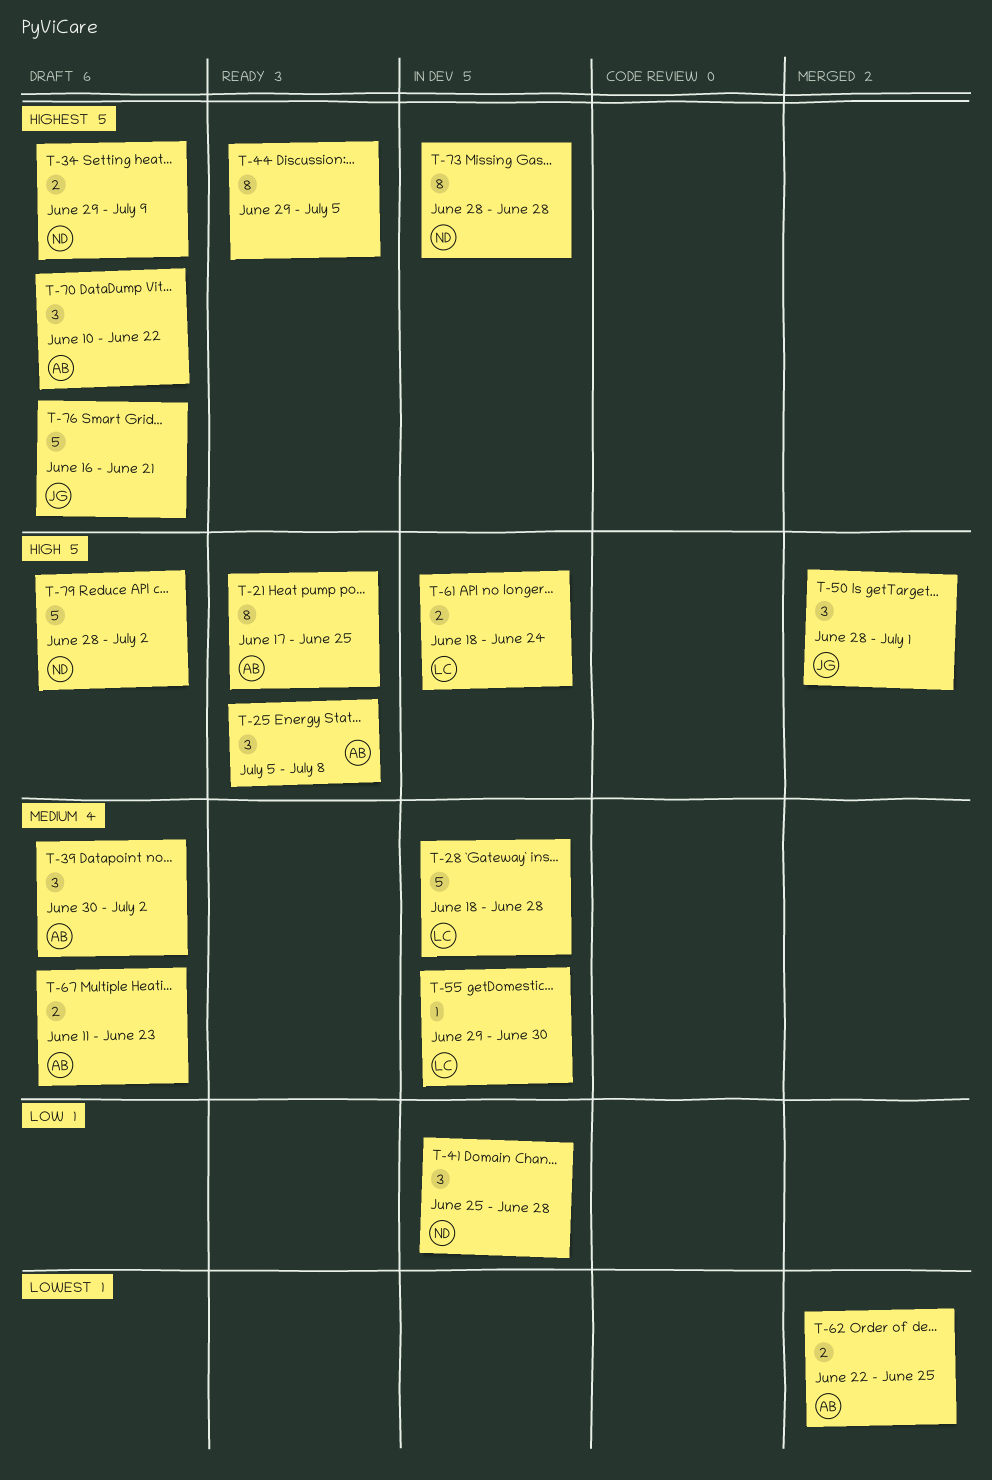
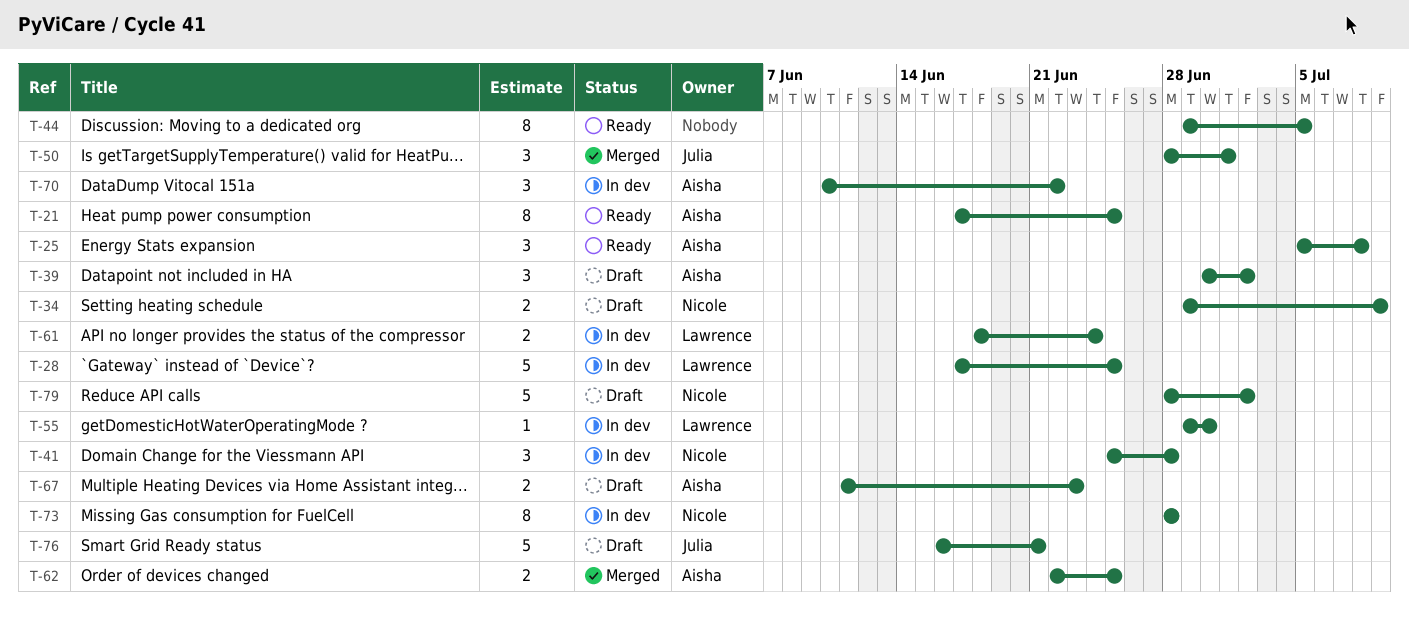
T-28, start: Jun 18 -> Jun 17
T-28, due: Jun 28 -> Jun 25
T-70, status: Draft -> In dev

